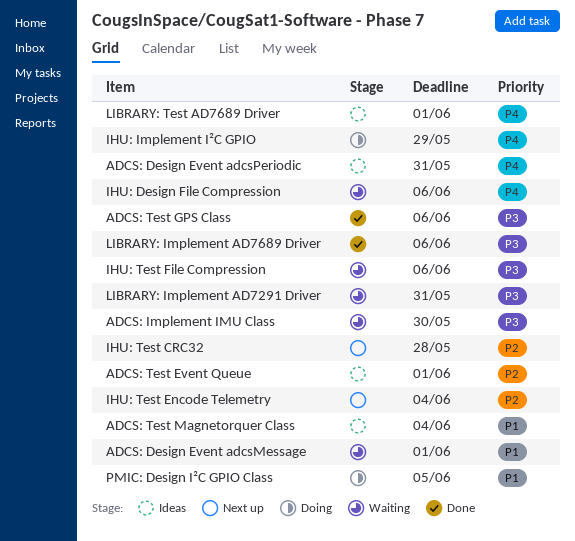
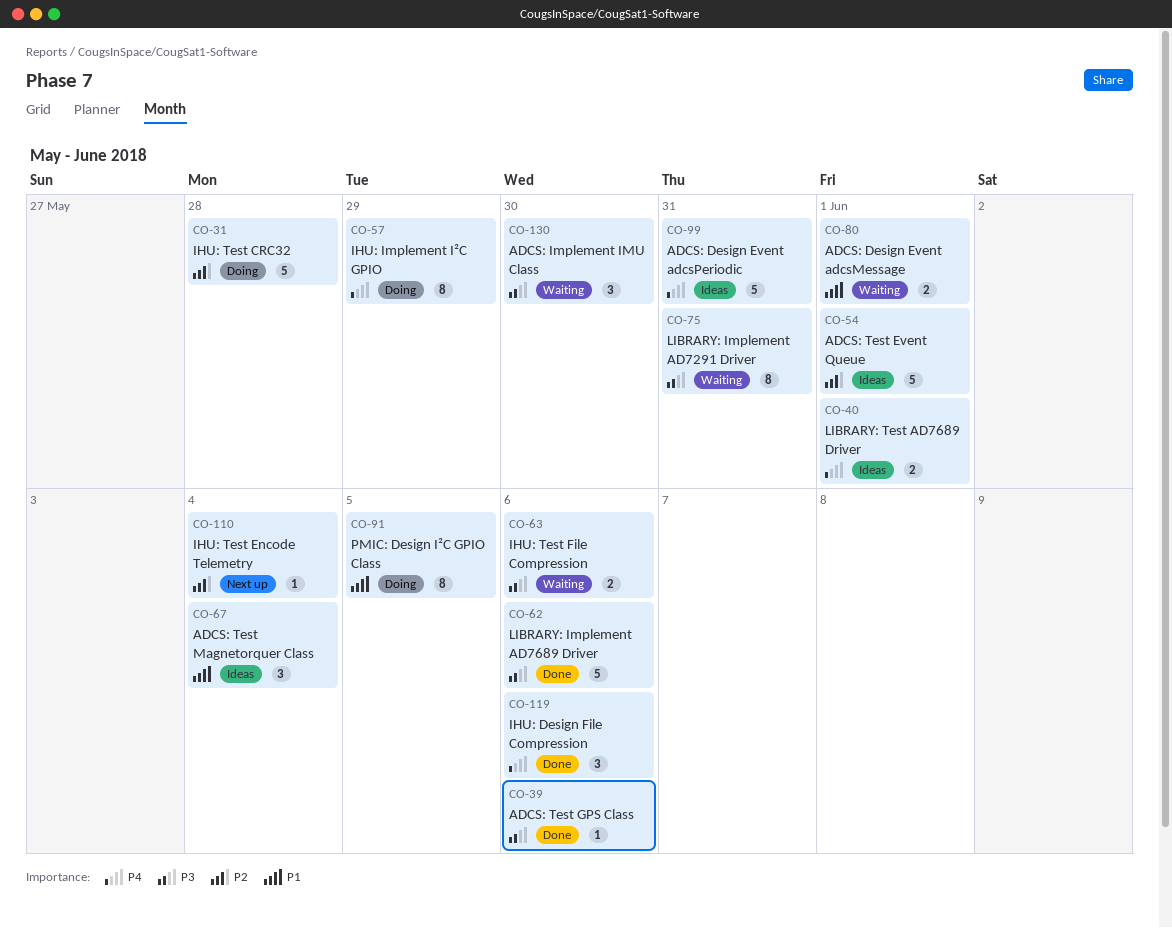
IHU: Design File Compression, status: Waiting -> Done
IHU: Test CRC32, status: Next up -> Doing

